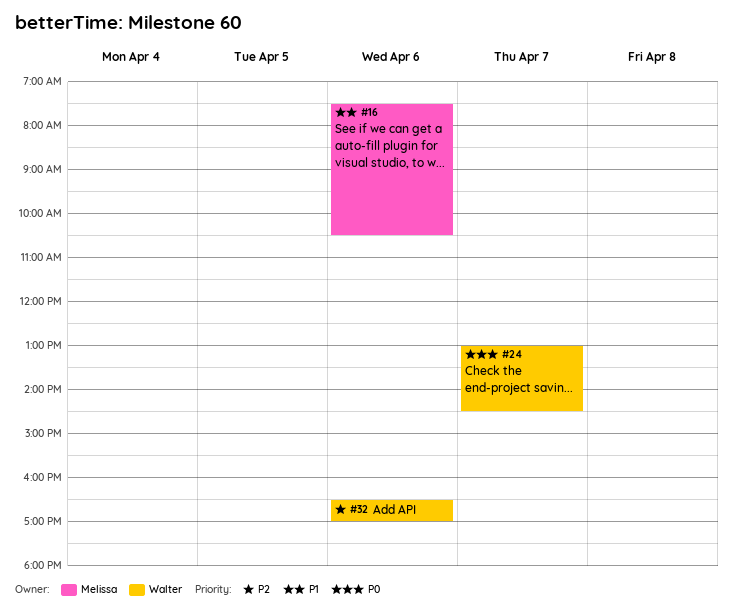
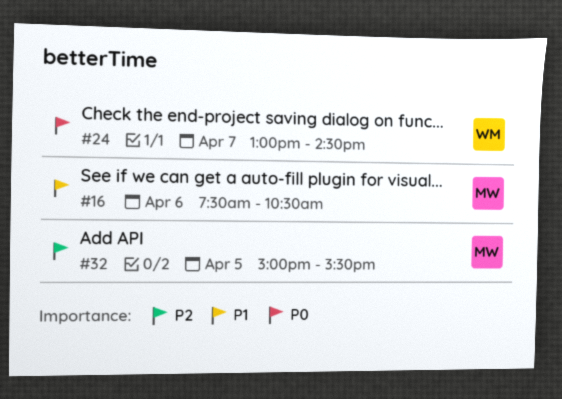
#32, owner: Walter -> Melissa
#32, day: Apr 6 -> Apr 5
#32, begins: 16:30 -> 15:00
#32, ends: 17:00 -> 15:30

